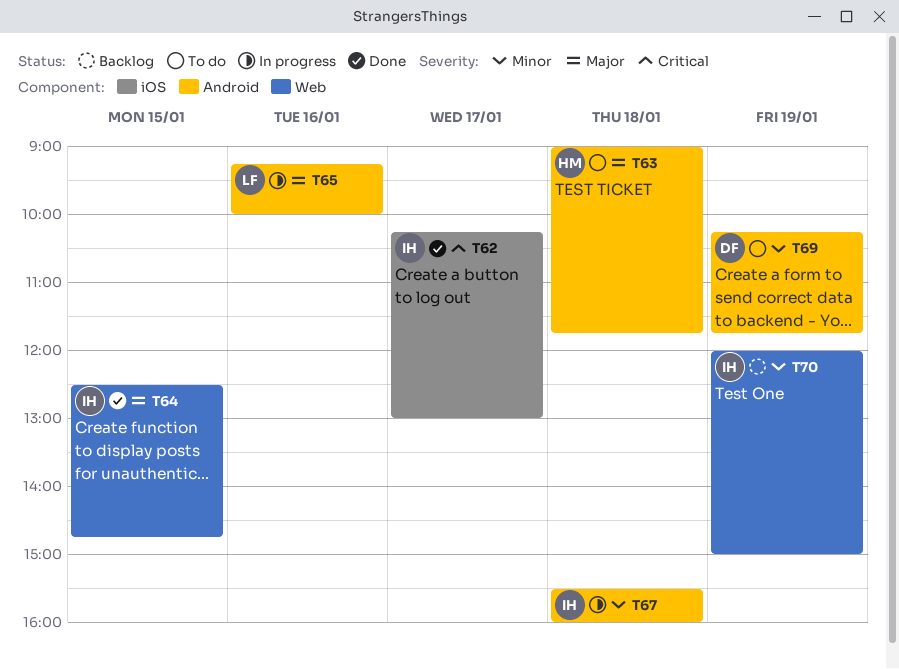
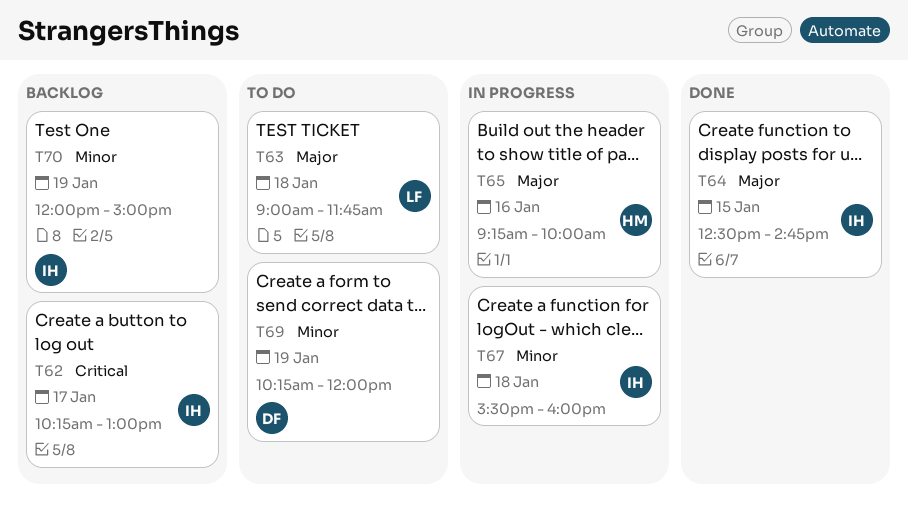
T62, status: Done -> Backlog
T63, owner: HM -> LF
T65, owner: LF -> HM
T69, ends: 11:45 -> 12:00

